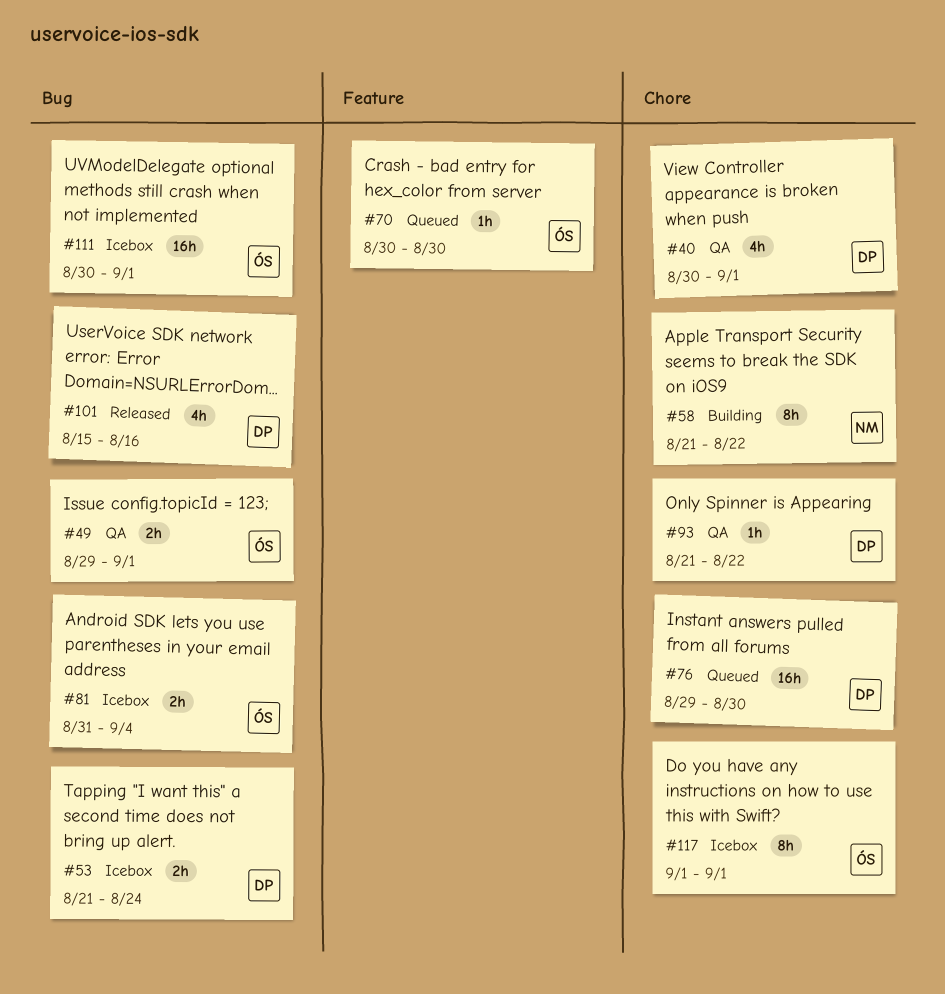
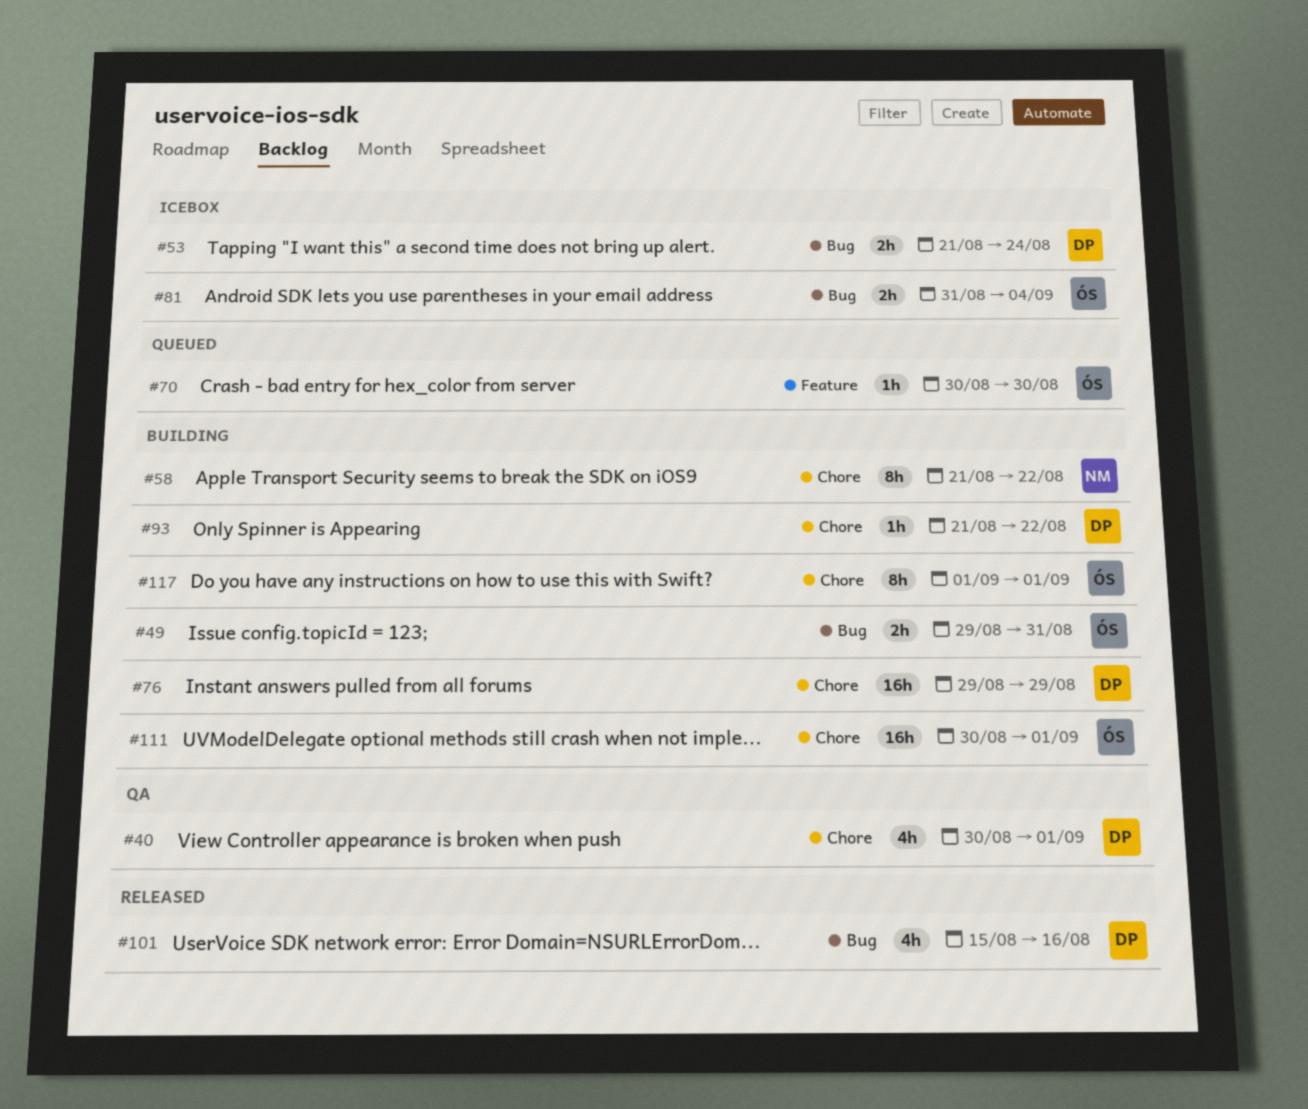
#49, status: QA -> Building
#49, due: Sep 1 -> Aug 31
#76, status: Queued -> Building
#76, due: Aug 30 -> Aug 29
#93, status: QA -> Building
#111, status: Icebox -> Building
#111, label: Bug -> Chore
#117, status: Icebox -> Building

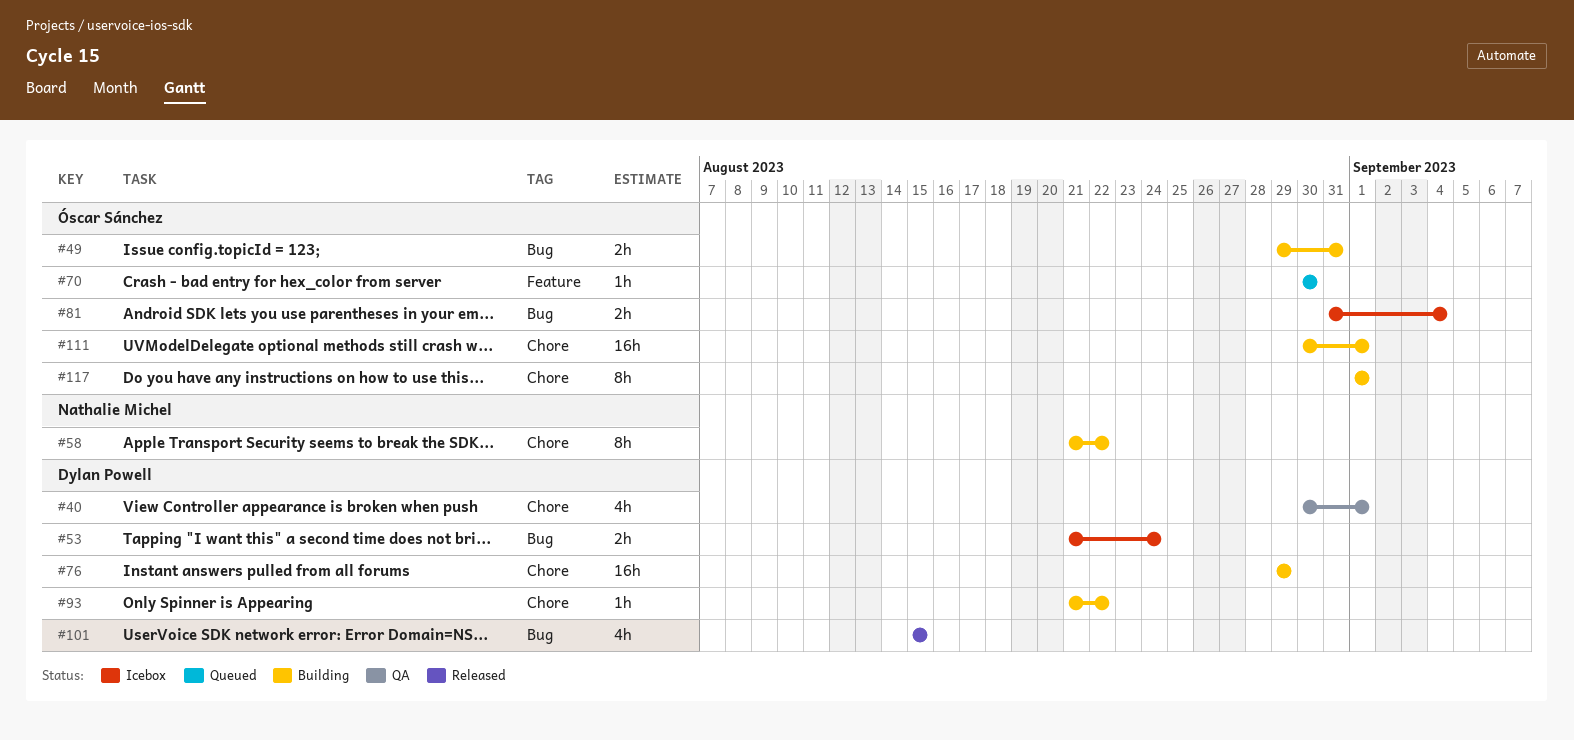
#101, due: Aug 16 -> Aug 15

